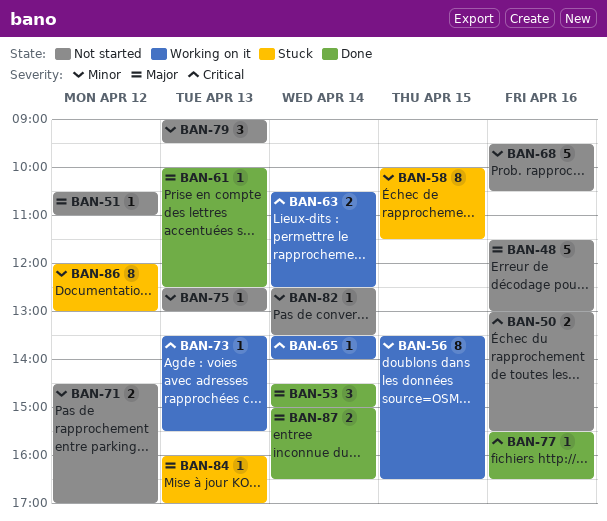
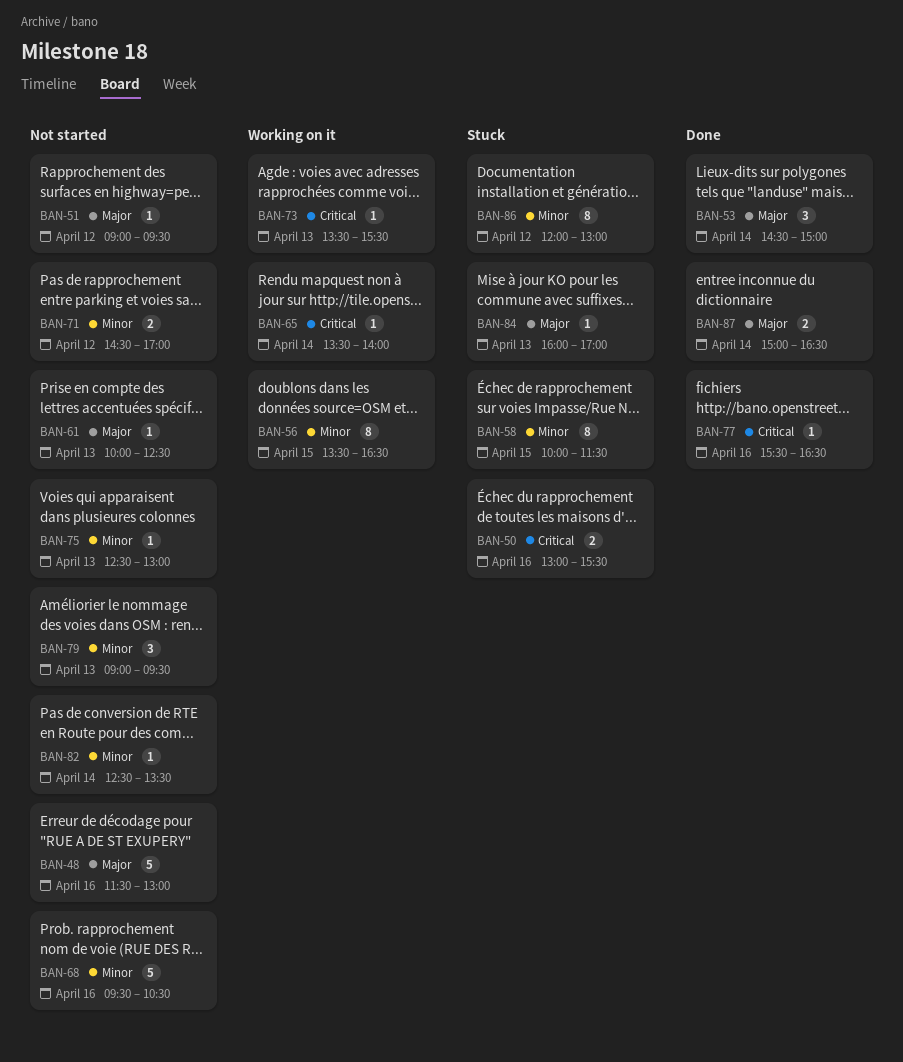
BAN-50, status: Not started -> Stuck
BAN-51, begins: 10:30 -> 09:00
BAN-51, ends: 11:00 -> 09:30
BAN-61, status: Done -> Not started
BAN-63: present -> none

